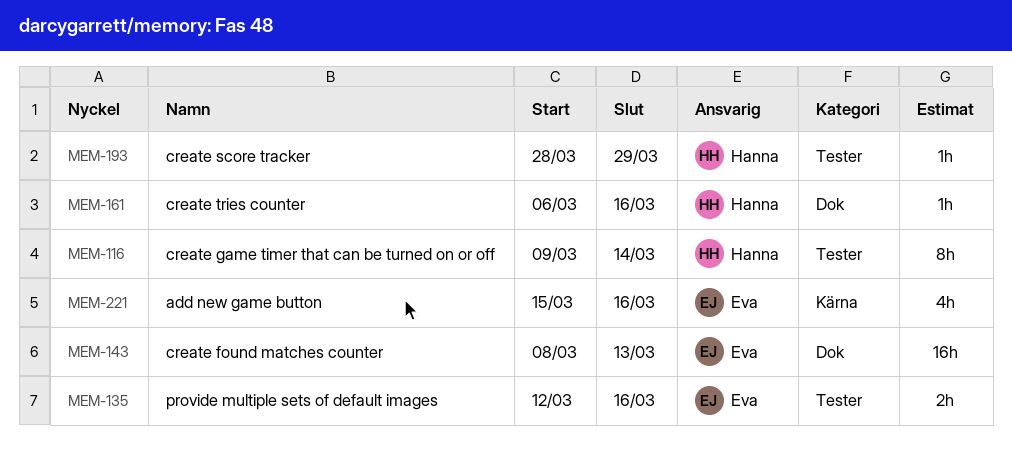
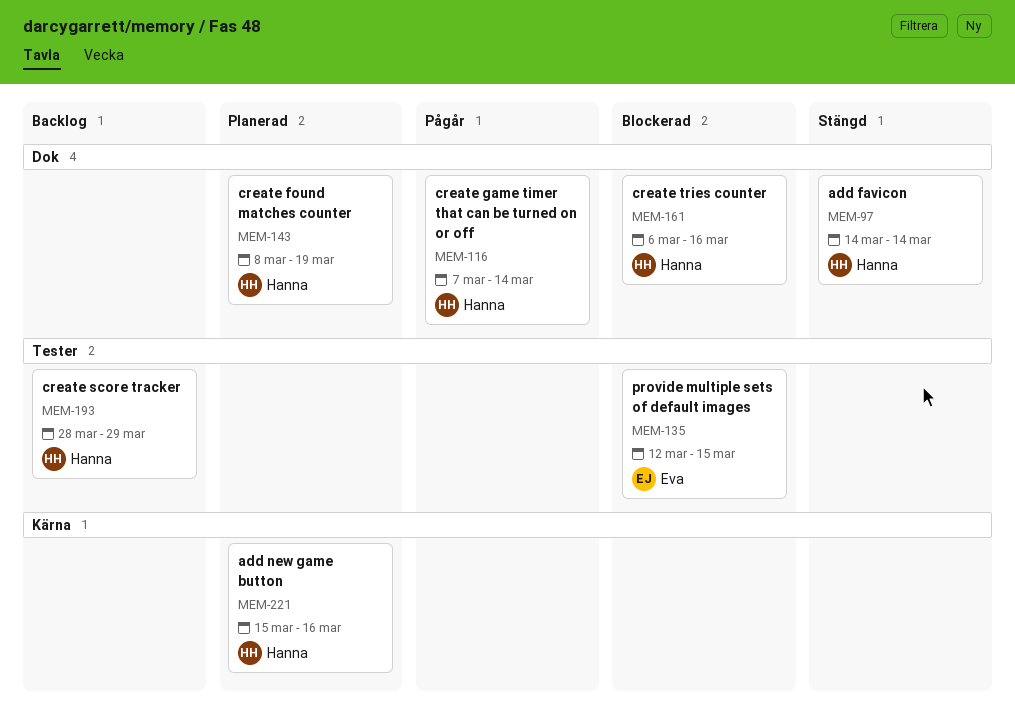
MEM-97: none -> present
MEM-116, label: Tester -> Dok
MEM-116, start: Mar 9 -> Mar 7
MEM-135, due: Mar 16 -> Mar 15
MEM-143, owner: Eva -> Hanna
MEM-143, due: Mar 13 -> Mar 19
MEM-221, owner: Eva -> Hanna

